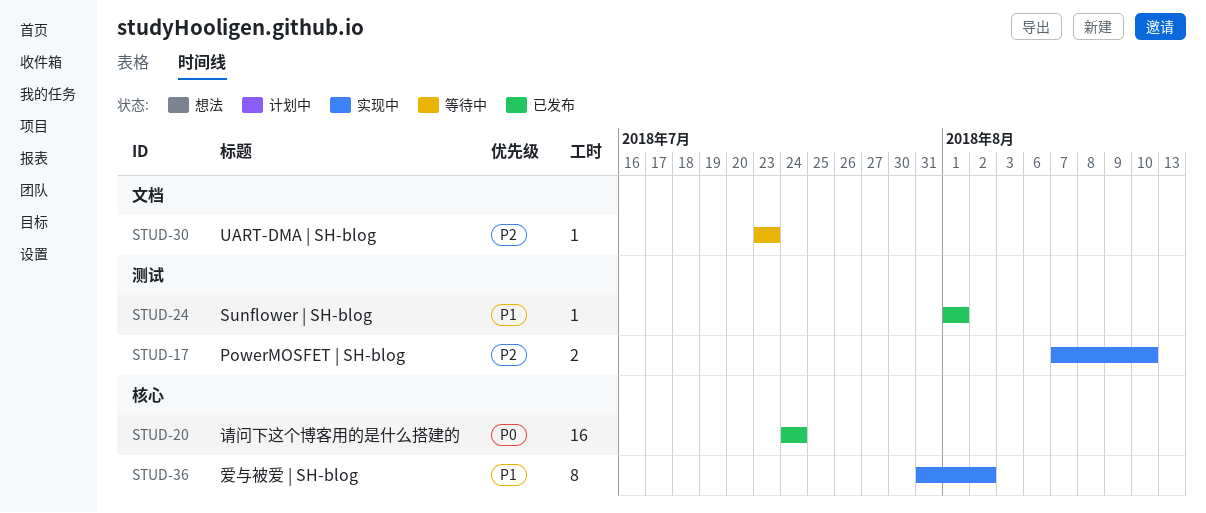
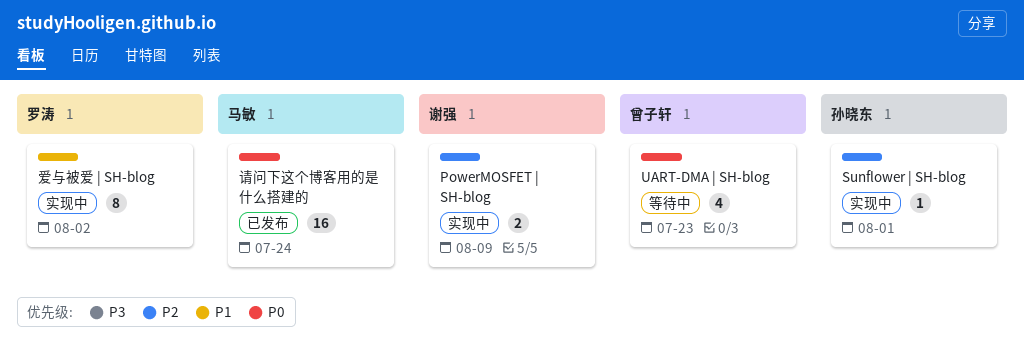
PowerMOSFET | SH-blog, due: Aug 10 -> Aug 9
Sunflower | SH-blog, status: 已发布 -> 实现中
Sunflower | SH-blog, priority: P1 -> P2
UART-DMA | SH-blog, priority: P2 -> P0
UART-DMA | SH-blog, estimate: 1 -> 4

